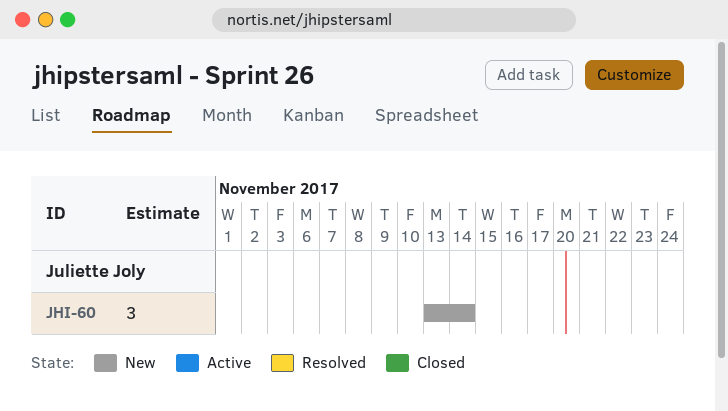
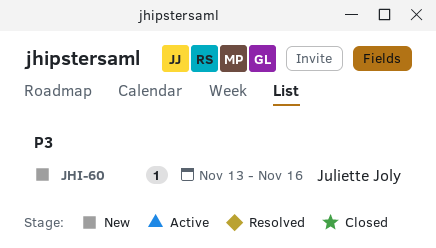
JHI-60, estimate: 3 -> 1
JHI-60, due: Nov 14 -> Nov 16

